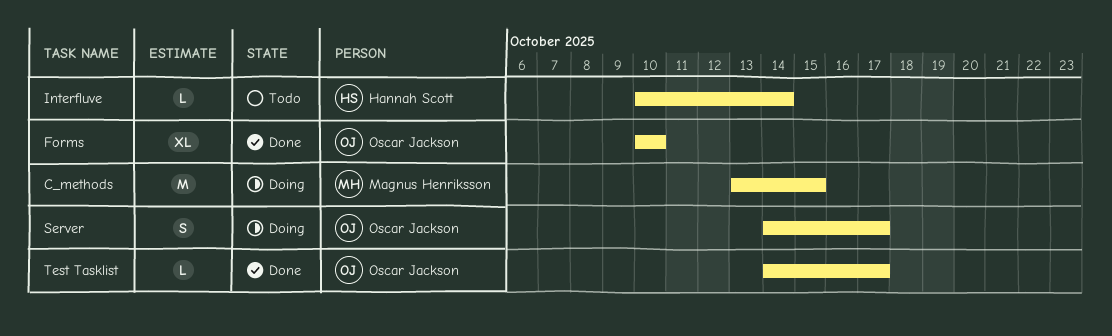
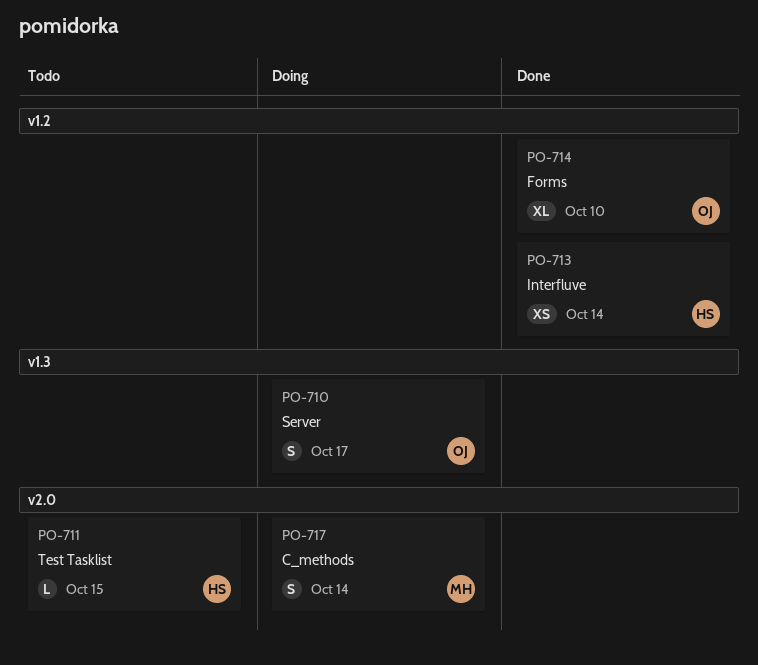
C_methods, estimate: M -> S
C_methods, due: Oct 15 -> Oct 14
Interfluve, status: Todo -> Done
Interfluve, estimate: L -> XS
Test Tasklist, status: Done -> Todo
Test Tasklist, owner: Oscar Jackson -> Hannah Scott
Test Tasklist, due: Oct 17 -> Oct 15

